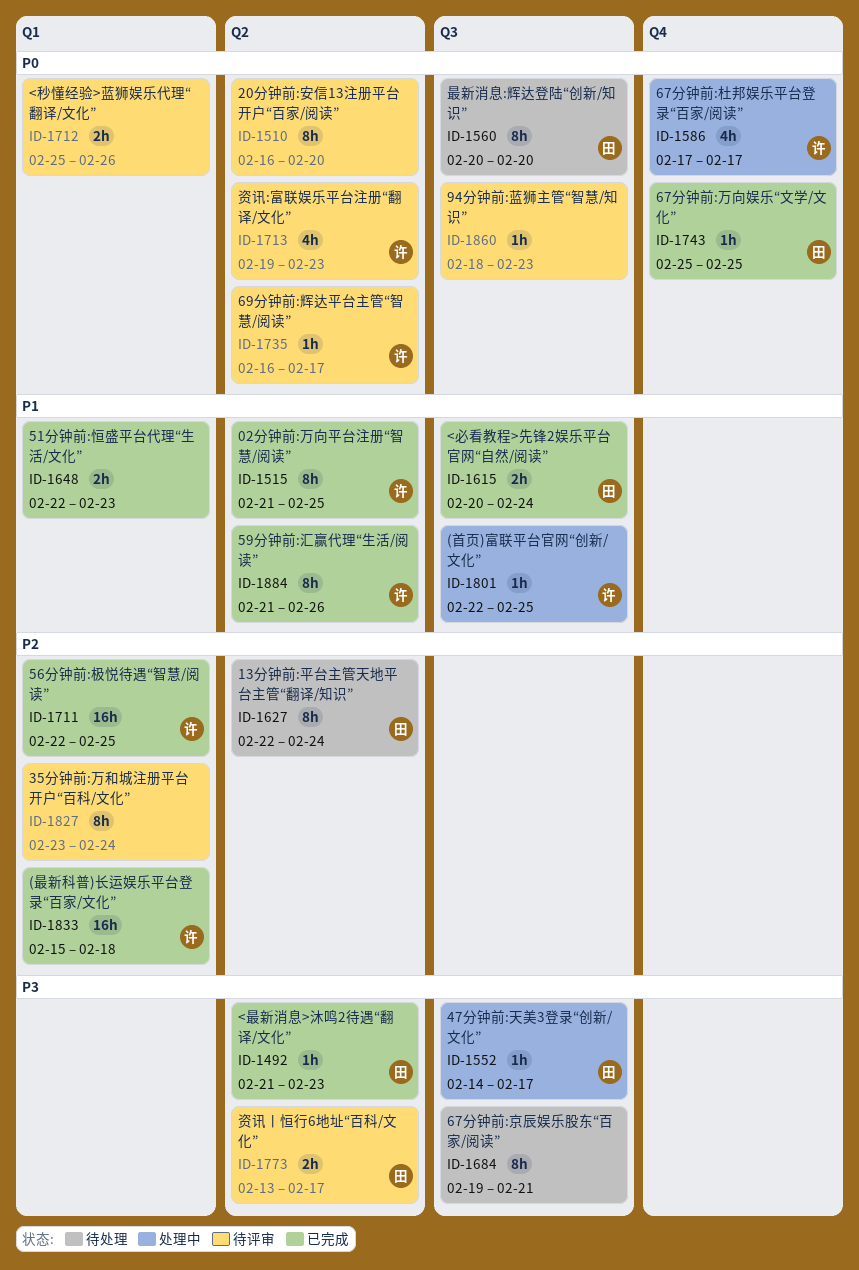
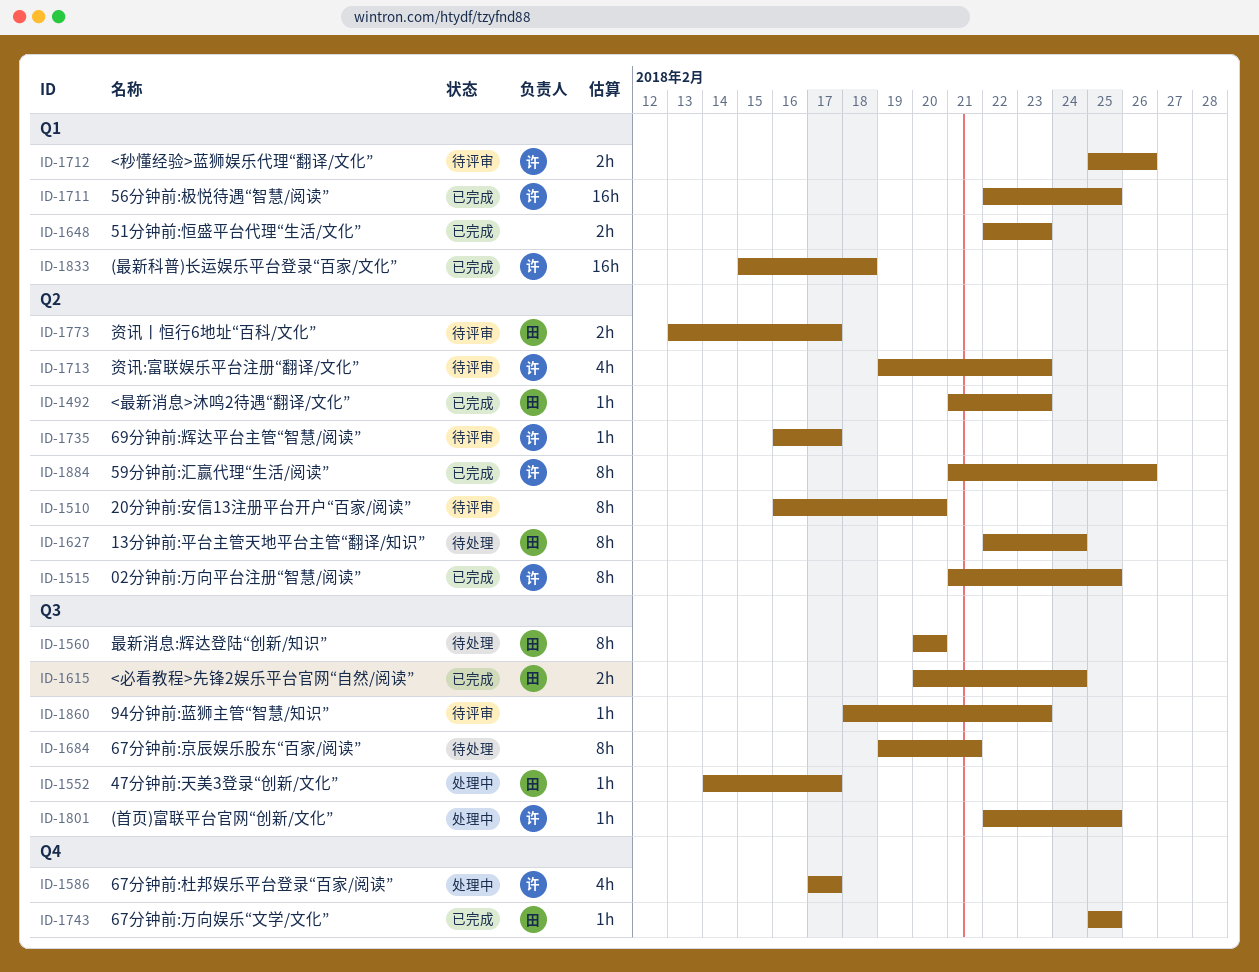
ID-1712, owner: none -> 许
ID-1827: present -> none

